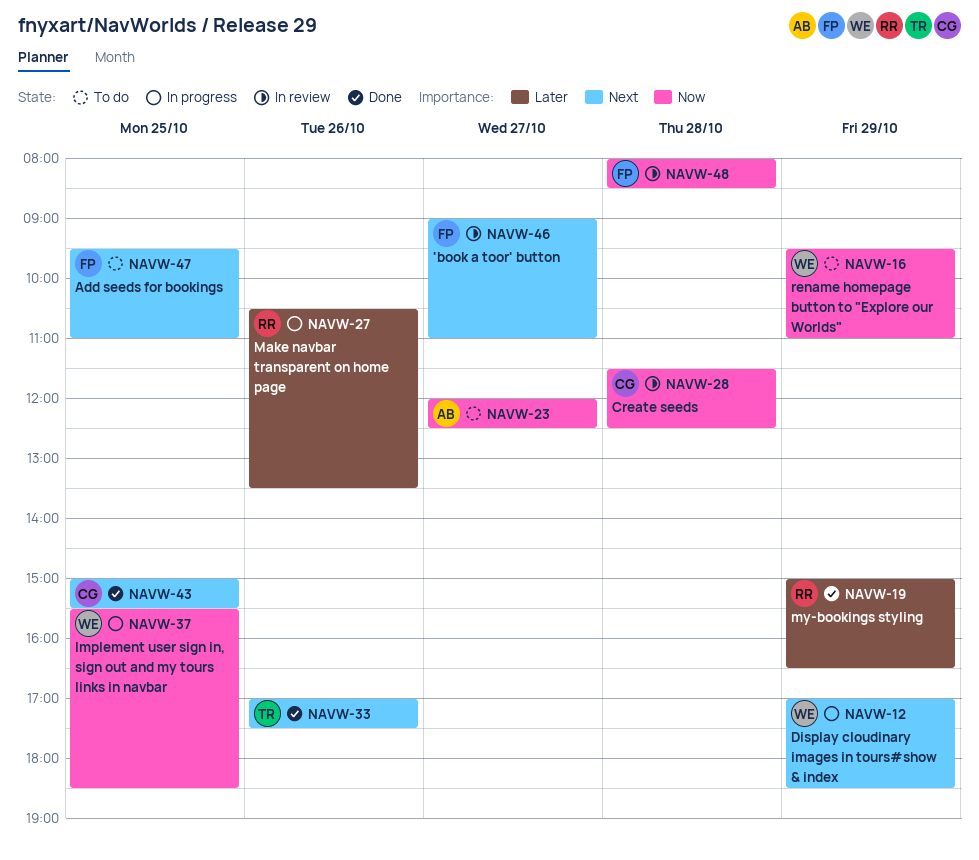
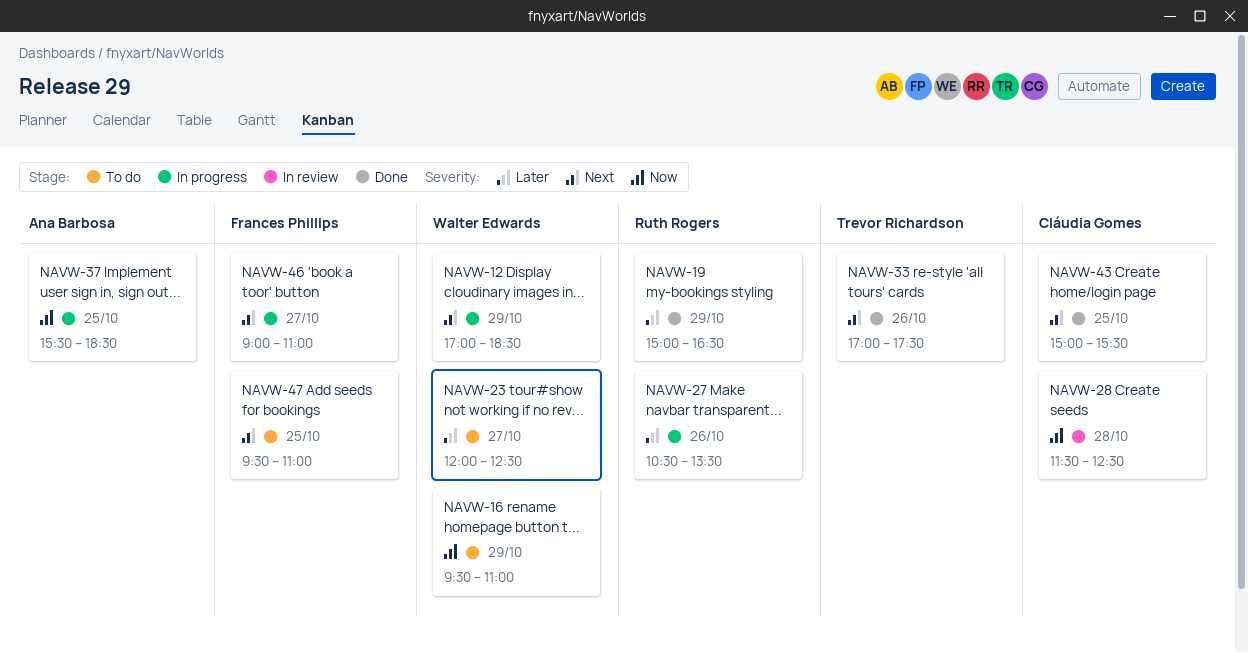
NAVW-23, owner: Ana Barbosa -> Walter Edwards
NAVW-23, priority: Now -> Later
NAVW-37, owner: Walter Edwards -> Ana Barbosa
NAVW-46, status: In review -> In progress
NAVW-48: present -> none

